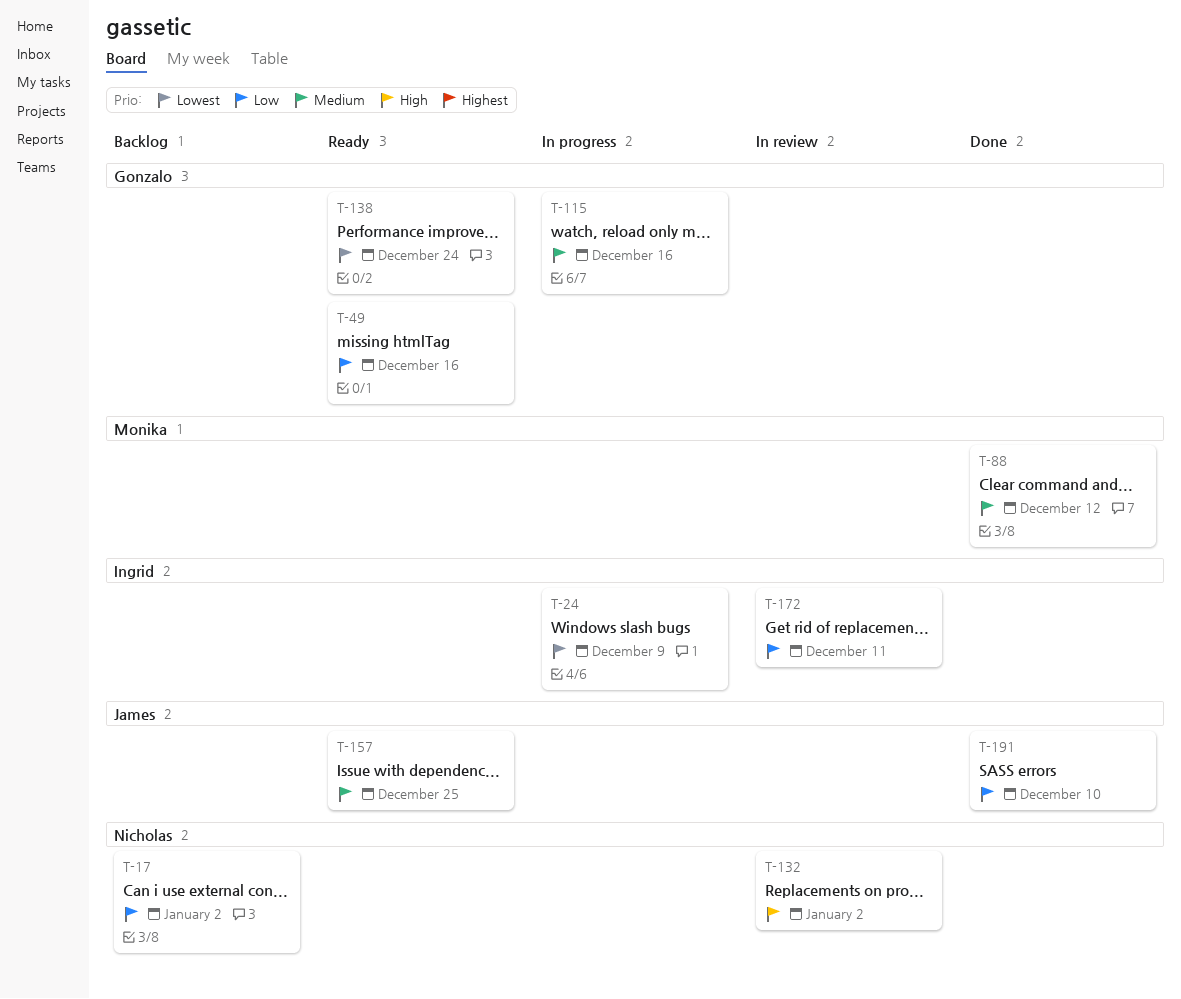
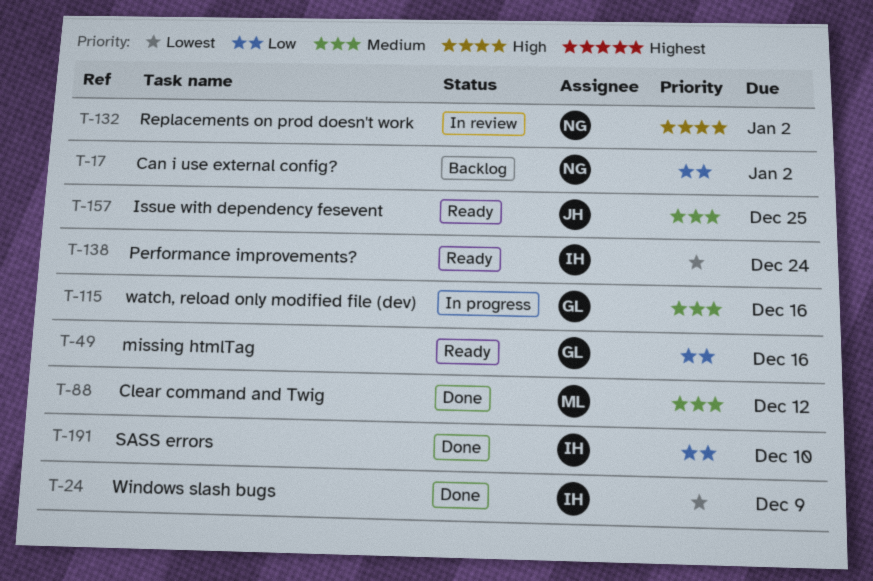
T-24, status: In progress -> Done
T-138, owner: Gonzalo -> Ingrid
T-172: present -> none
T-191, owner: James -> Ingrid

